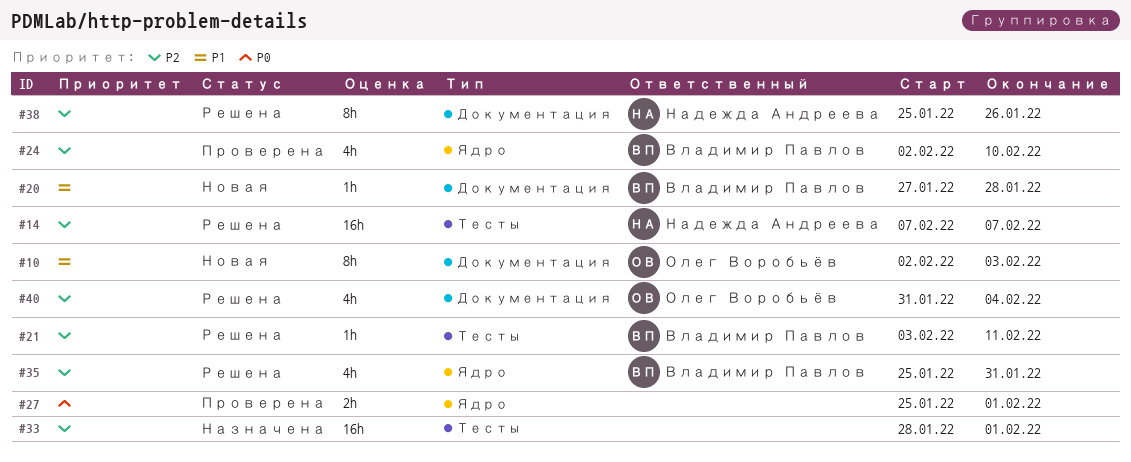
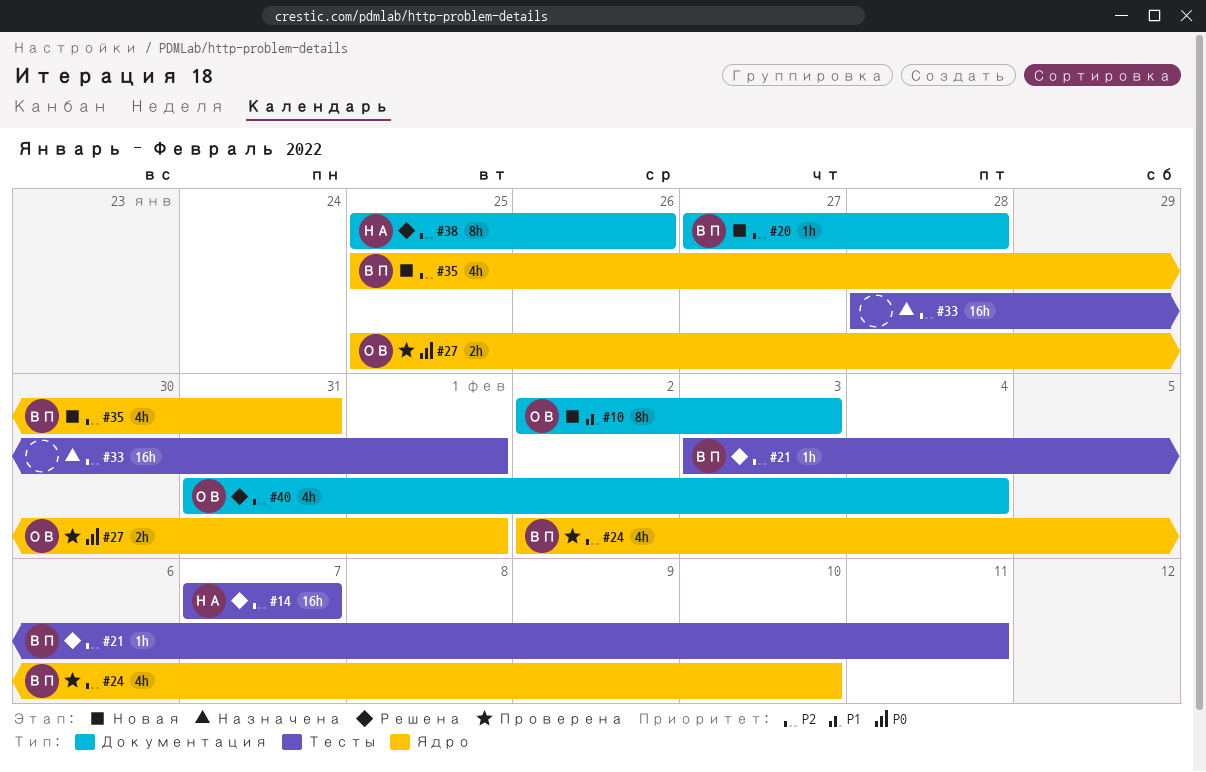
#20, priority: P1 -> P2
#27, owner: none -> Олег Воробьёв
#35, status: Решена -> Новая

